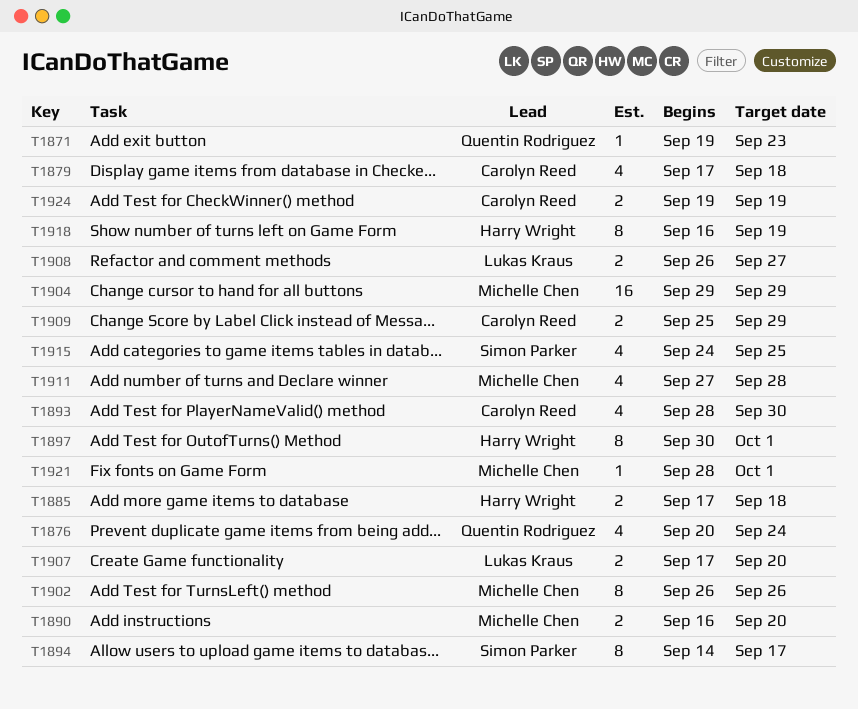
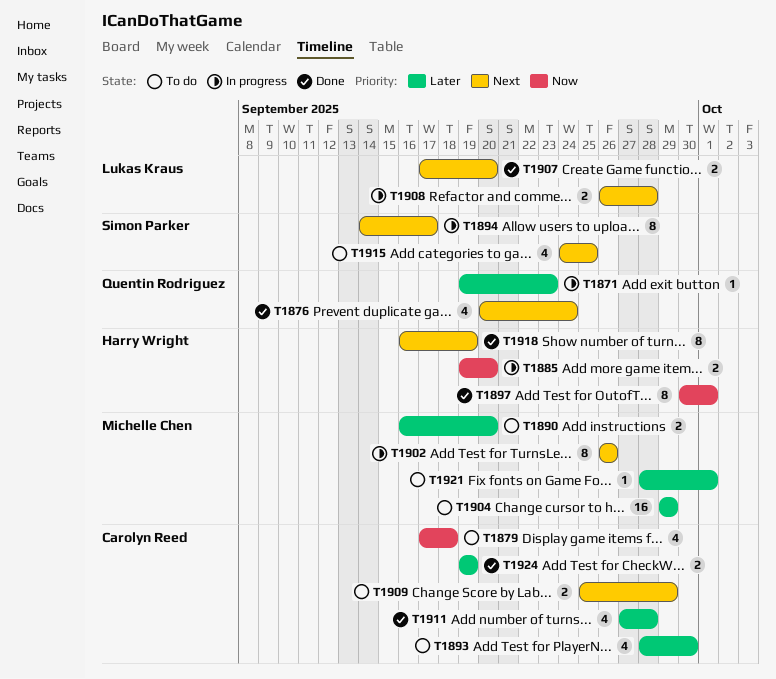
T1885, start: Sep 17 -> Sep 19
T1885, due: Sep 18 -> Sep 20
T1908, due: Sep 27 -> Sep 28
T1911, owner: Michelle Chen -> Carolyn Reed

